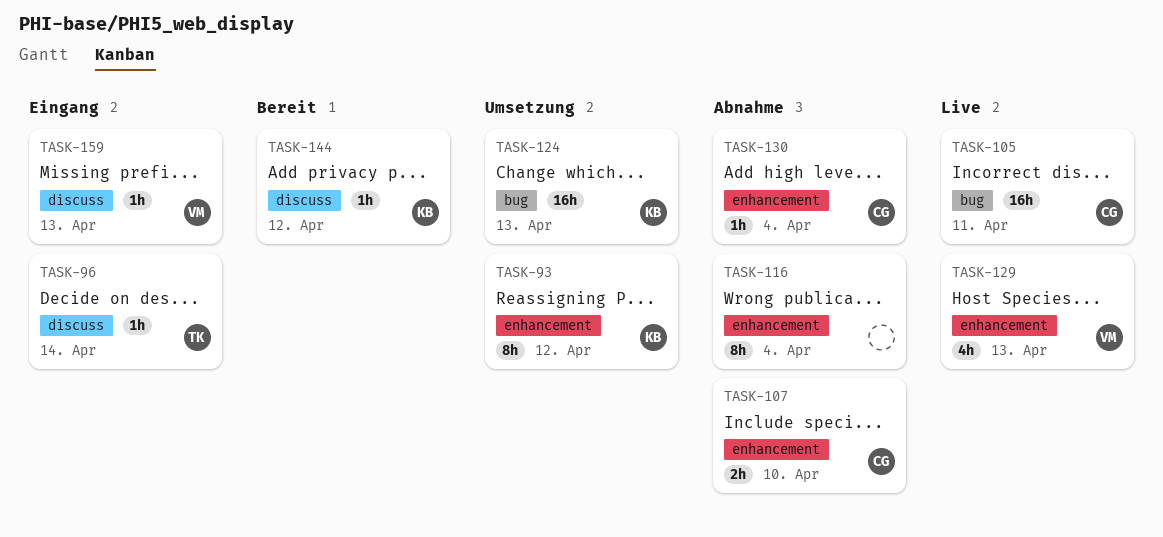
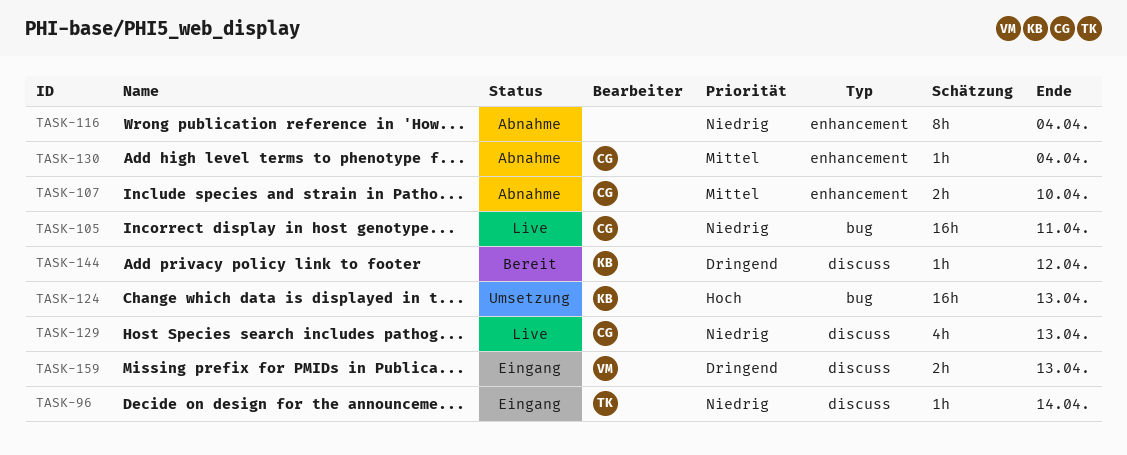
TASK-93: present -> none
TASK-129, owner: VM -> CG
TASK-129, label: enhancement -> discuss
TASK-159, estimate: 1h -> 2h

